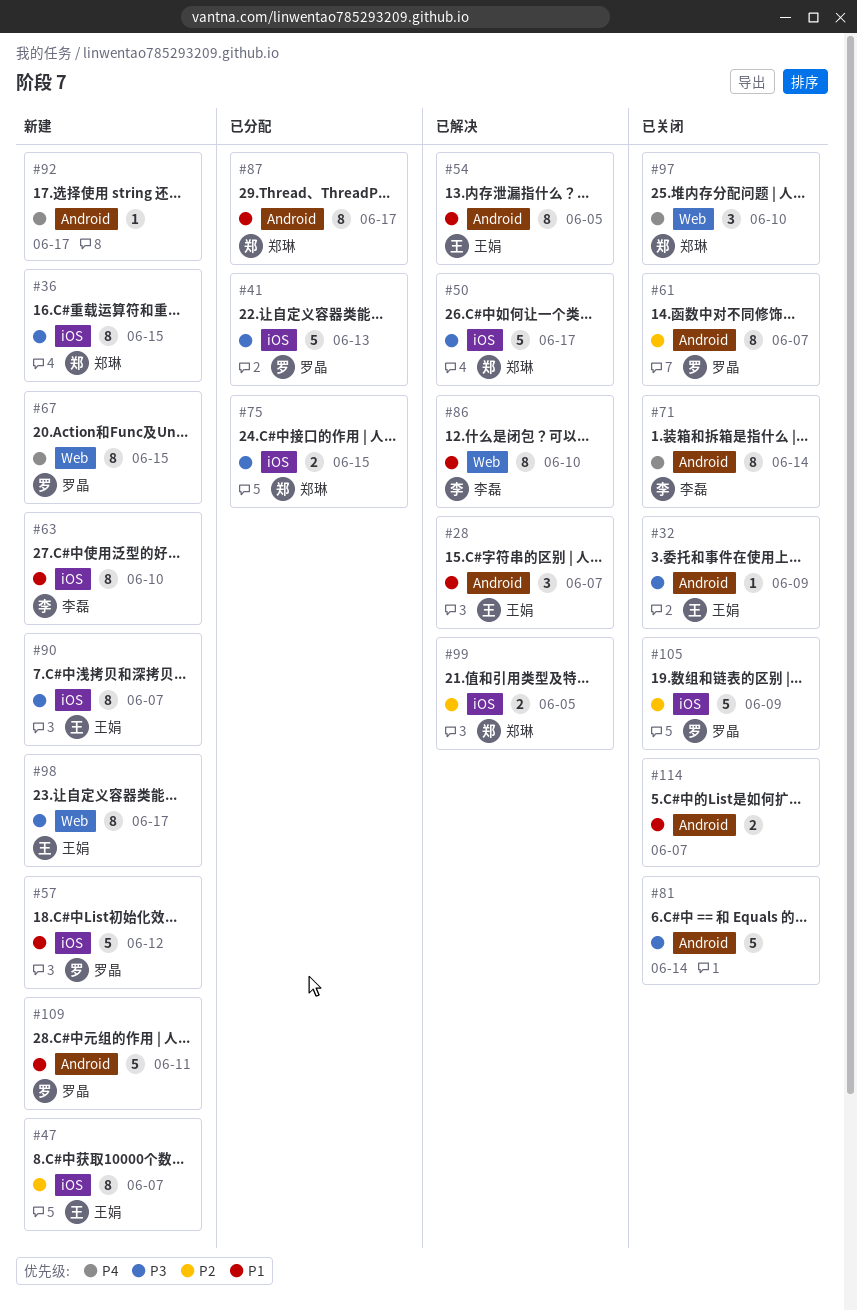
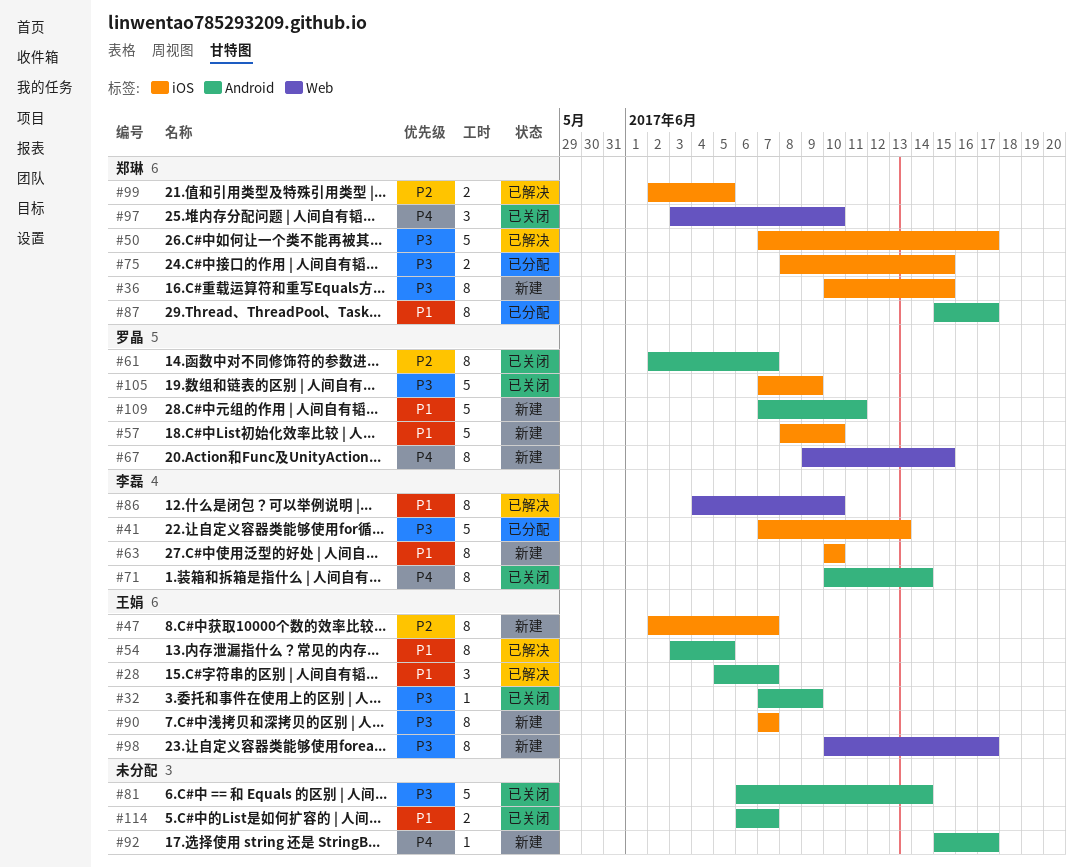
#41, owner: 罗晶 -> 李磊
#57, due: Jun 12 -> Jun 10
#105, priority: P2 -> P3

